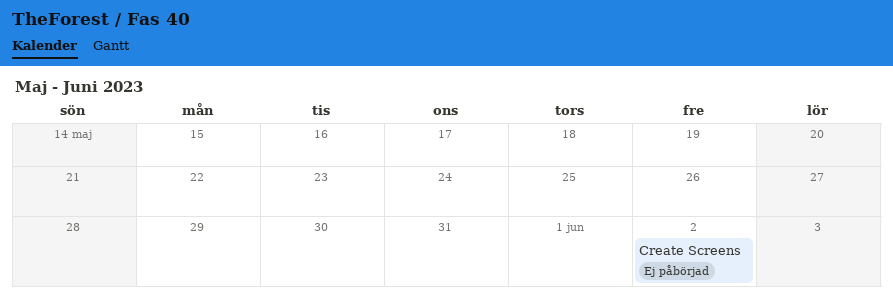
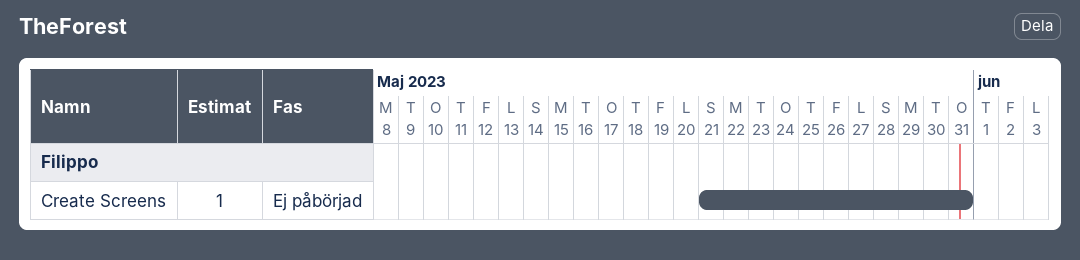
Create Screens, due: Jun 2 -> May 31

